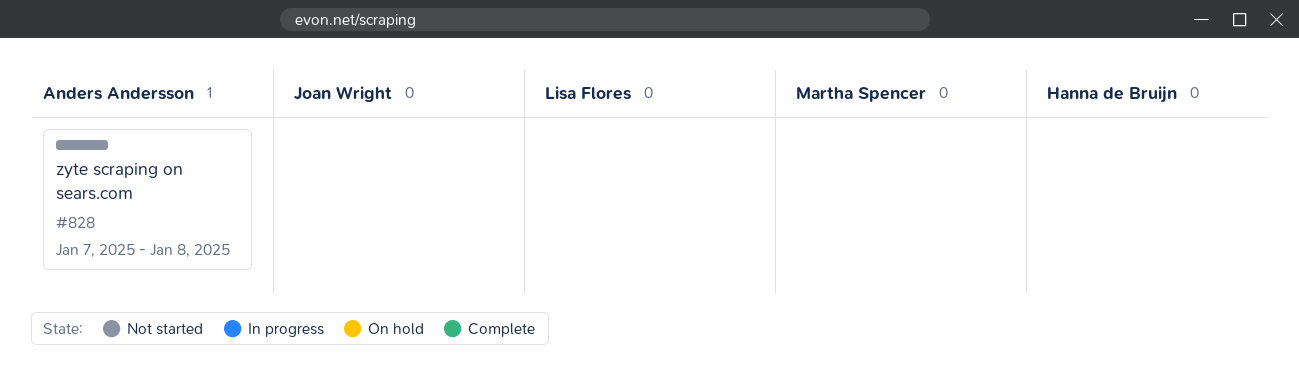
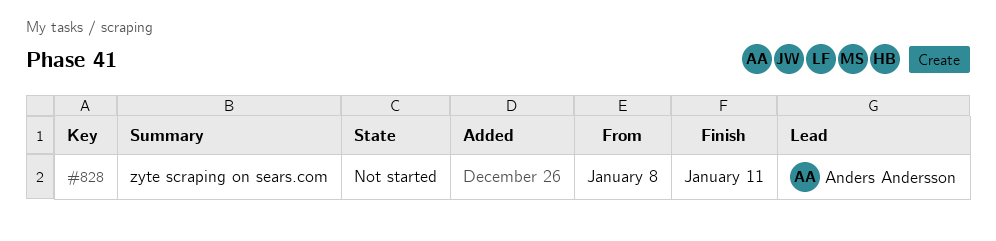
#828, start: Jan 7 -> Jan 8
#828, due: Jan 8 -> Jan 11

